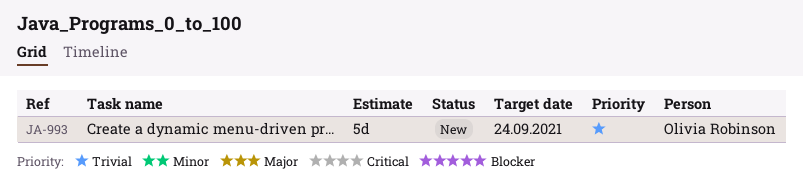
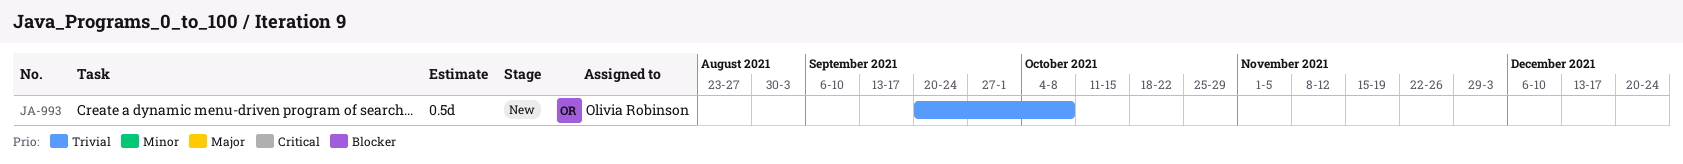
JA-993, estimate: 5d -> 0.5d
JA-993, due: Sep 24 -> Oct 8

